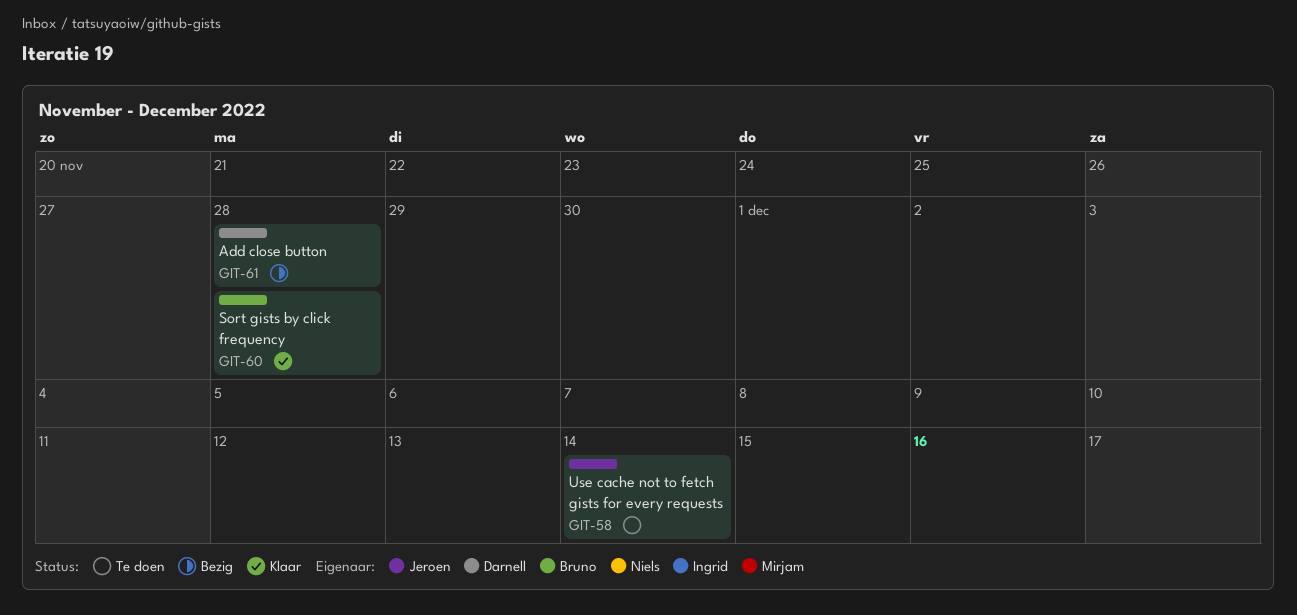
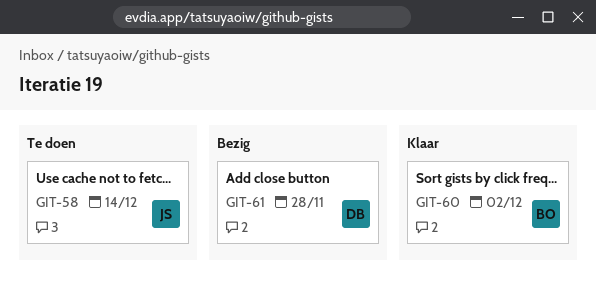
GIT-60, due: Nov 28 -> Dec 2

